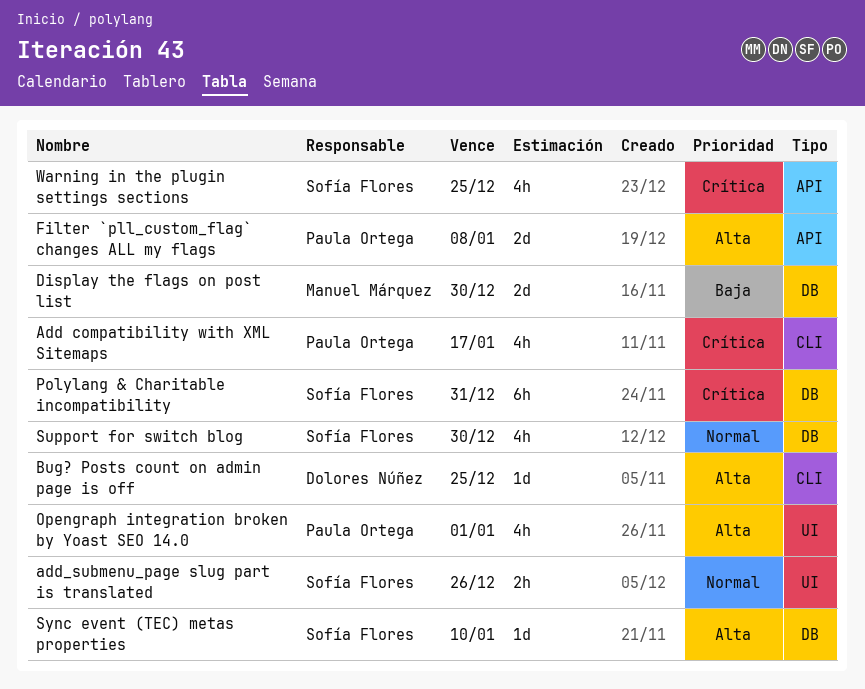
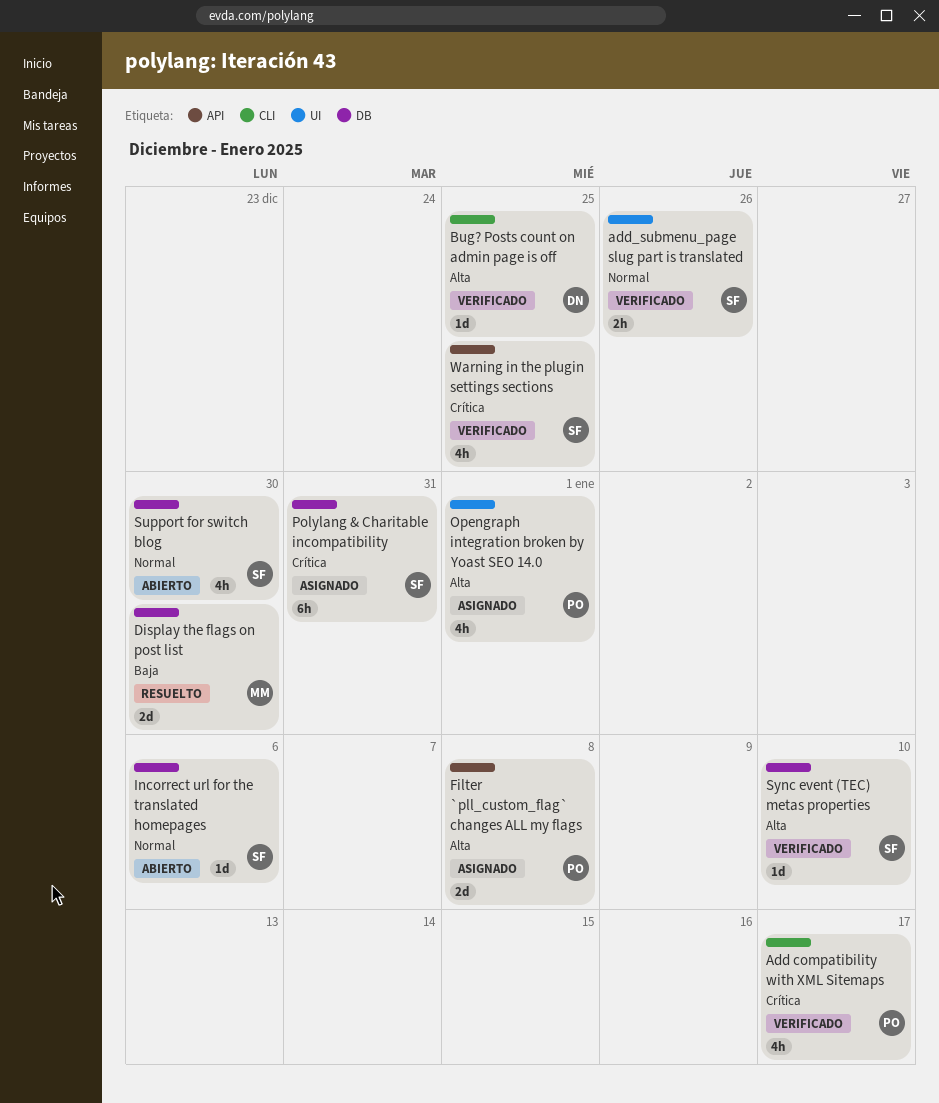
Incorrect url for the translated homepages: none -> present

